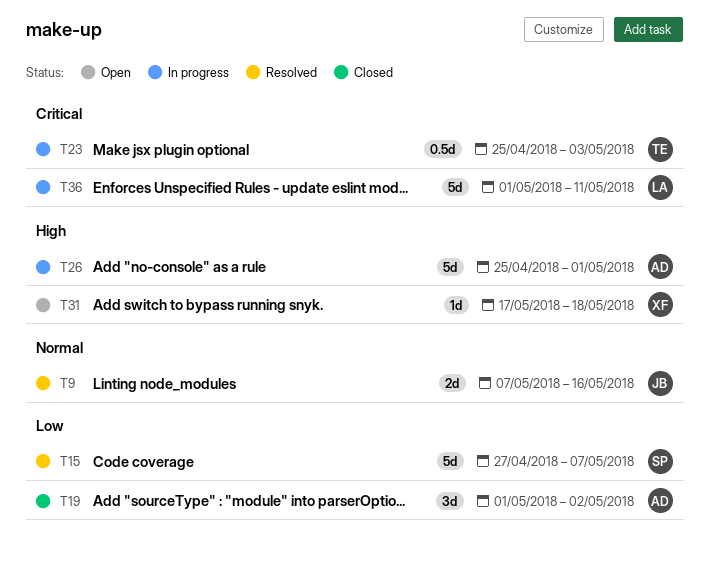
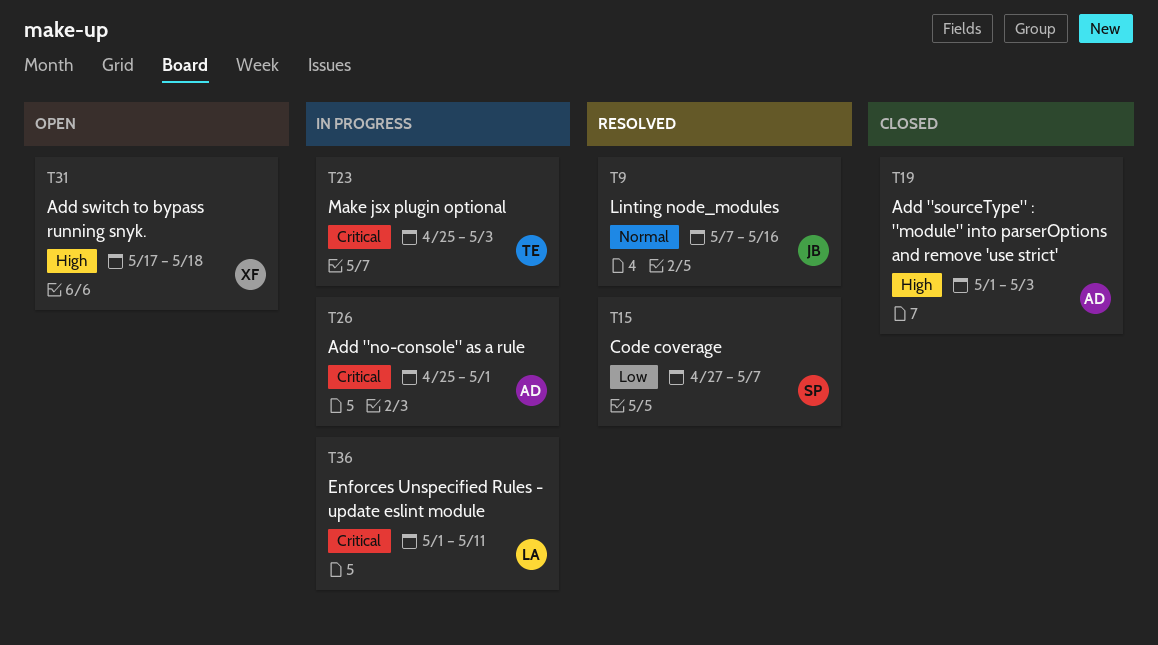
T19, priority: Low -> High
T19, due: May 2 -> May 3
T26, priority: High -> Critical

